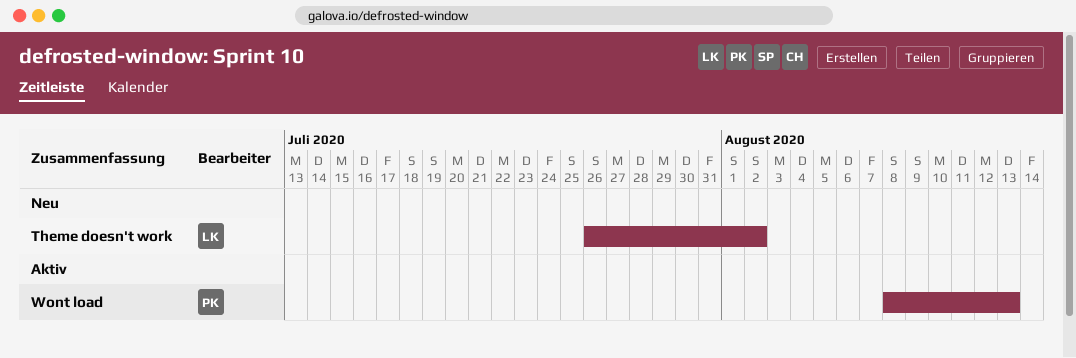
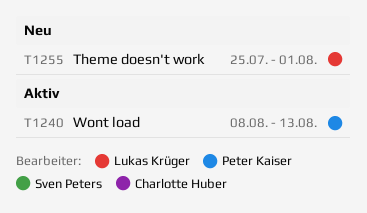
Theme doesn't work, start: Jul 26 -> Jul 25
Theme doesn't work, due: Aug 2 -> Aug 1

